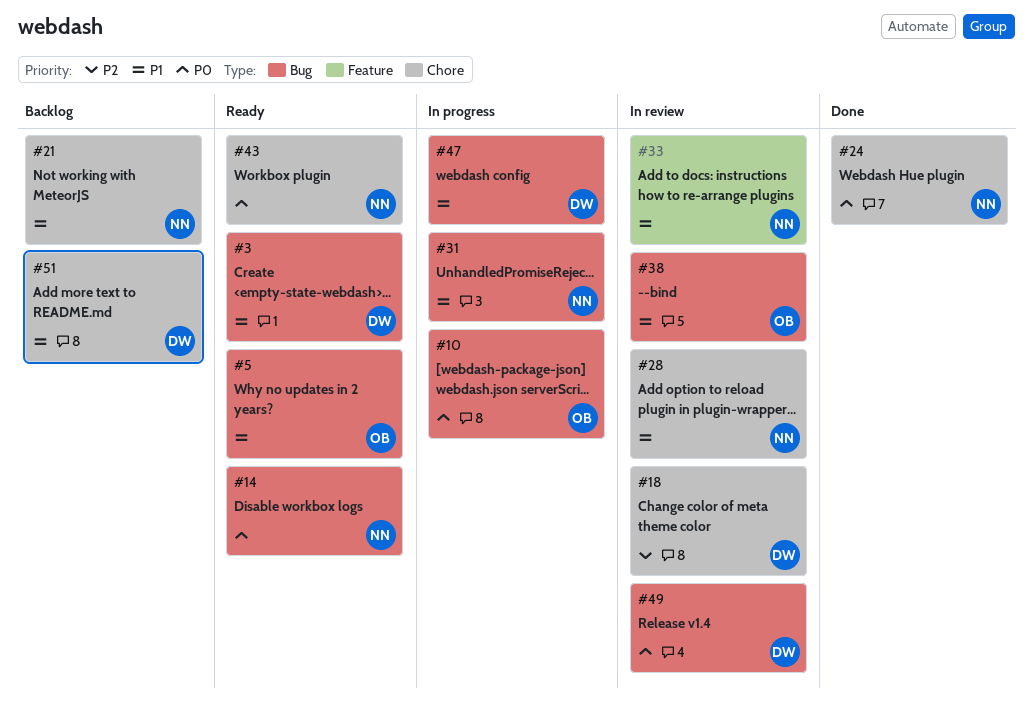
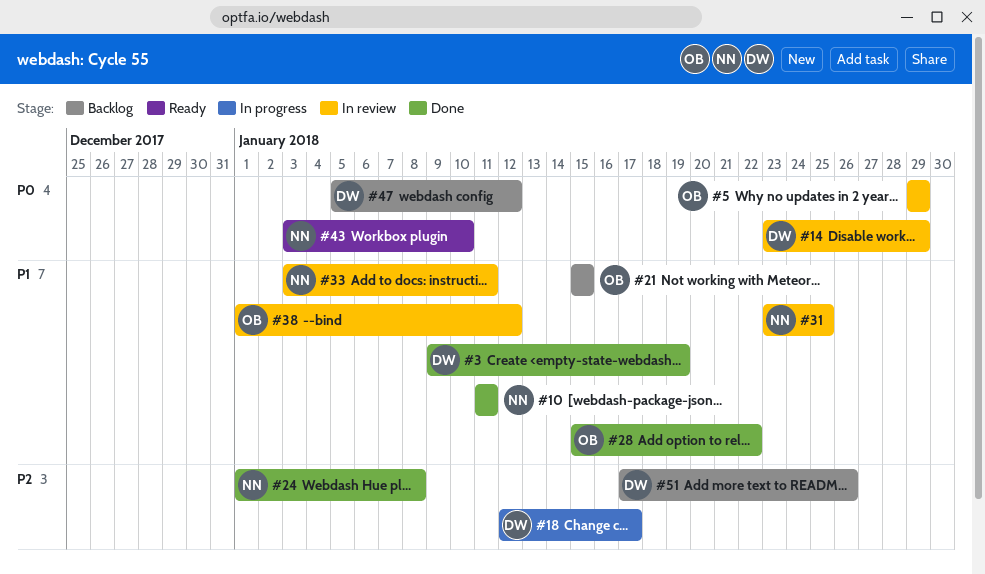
#3, status: Ready -> Done
#5, status: Ready -> In review
#5, priority: P1 -> P0
#10, status: In progress -> Done
#10, owner: OB -> NN
#10, priority: P0 -> P1
#14, status: Ready -> In review
#14, owner: NN -> DW
#18, status: In review -> In progress
#21, owner: NN -> OB
#24, priority: P0 -> P2
#28, status: In review -> Done
#28, owner: NN -> OB
#31, status: In progress -> In review
#47, status: In progress -> Backlog
#47, priority: P1 -> P0
#49: present -> none
#51, priority: P1 -> P2

